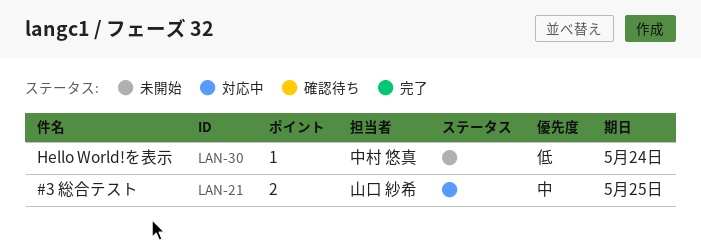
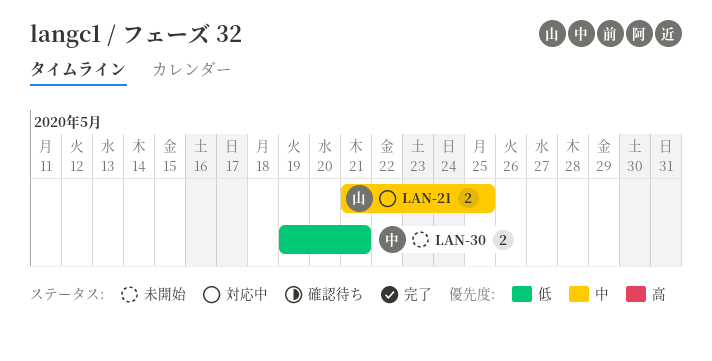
LAN-30, estimate: 1 -> 2
LAN-30, due: May 24 -> May 21

